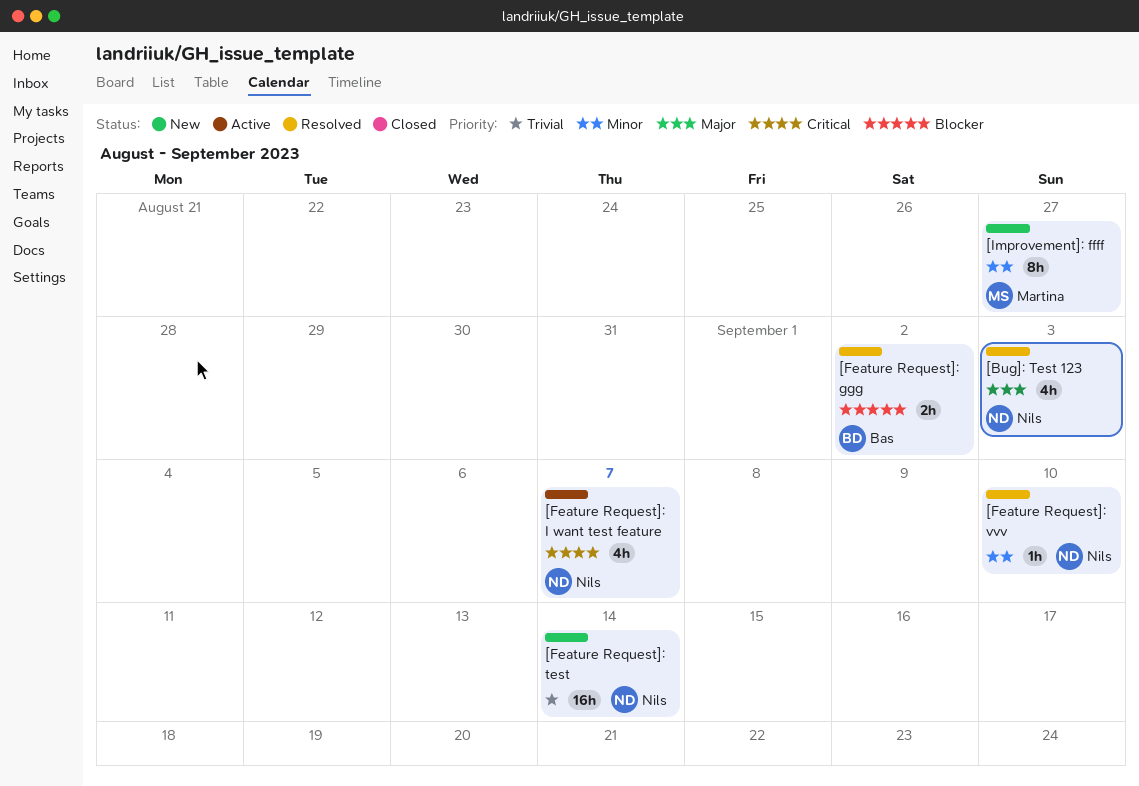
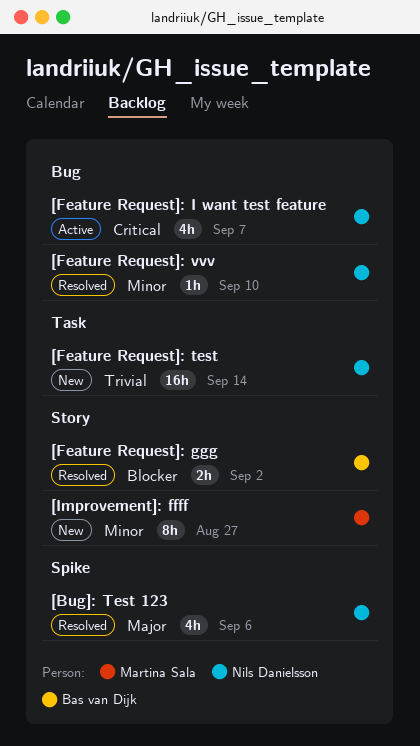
[Bug]: Test 123, due: Sep 3 -> Sep 6

